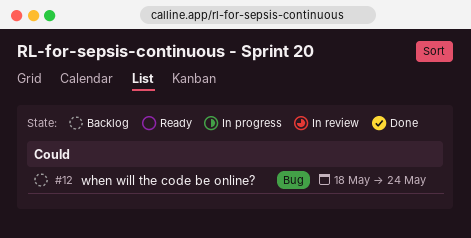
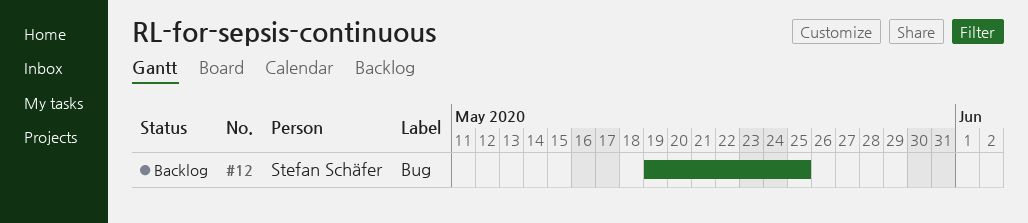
#12, start: May 18 -> May 19
#12, due: May 24 -> May 25

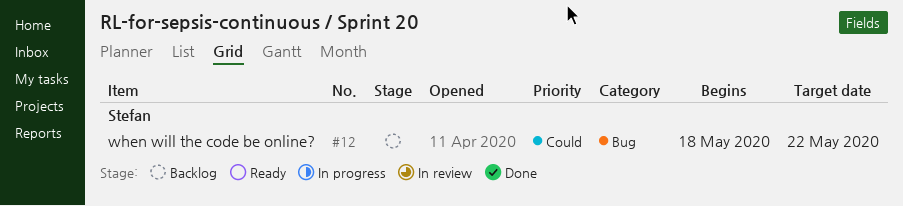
#12, start: May 19 -> May 18
#12, due: May 25 -> May 22

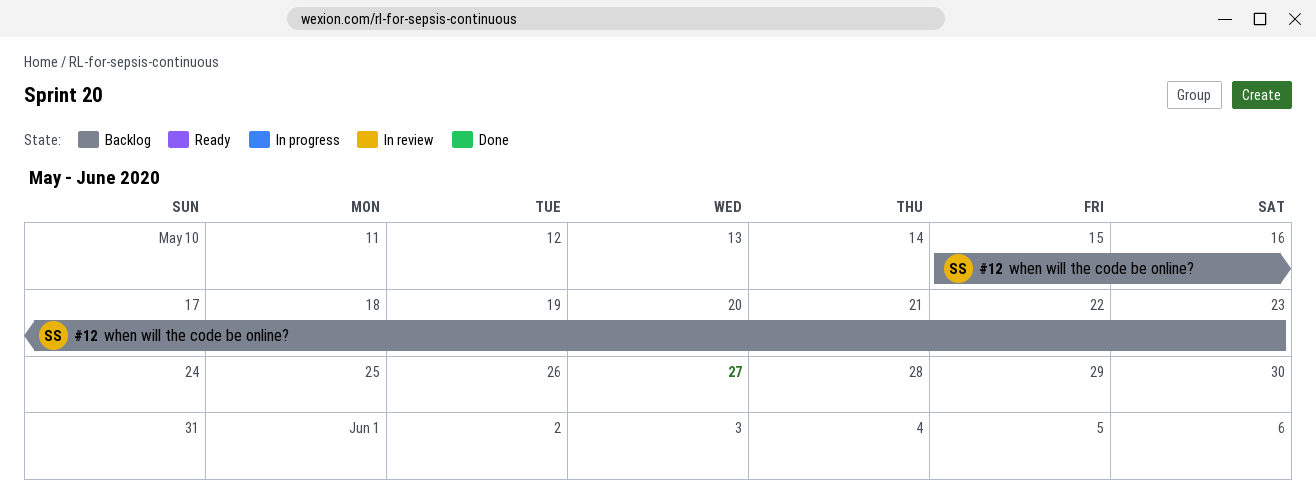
#12, start: May 18 -> May 15
#12, due: May 22 -> May 23

